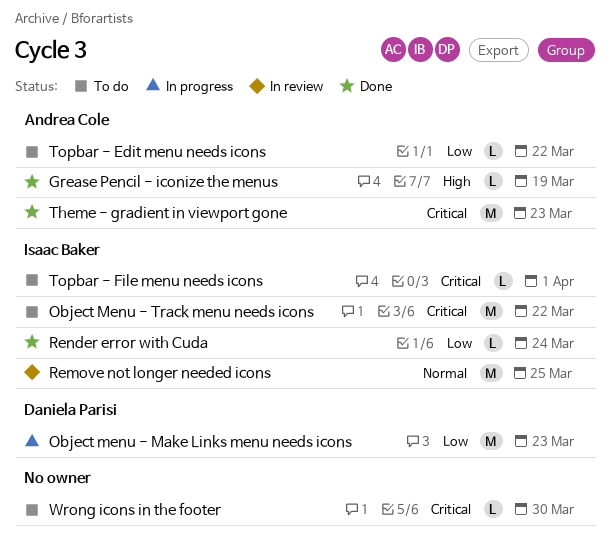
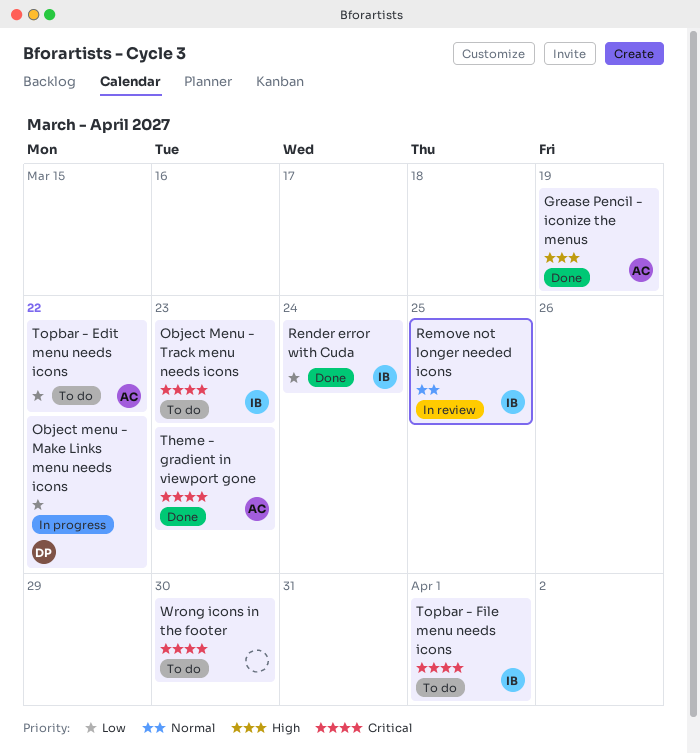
Object menu - Make Links menu needs icons, due: Mar 23 -> Mar 22
Object Menu - Track menu needs icons, due: Mar 22 -> Mar 23

